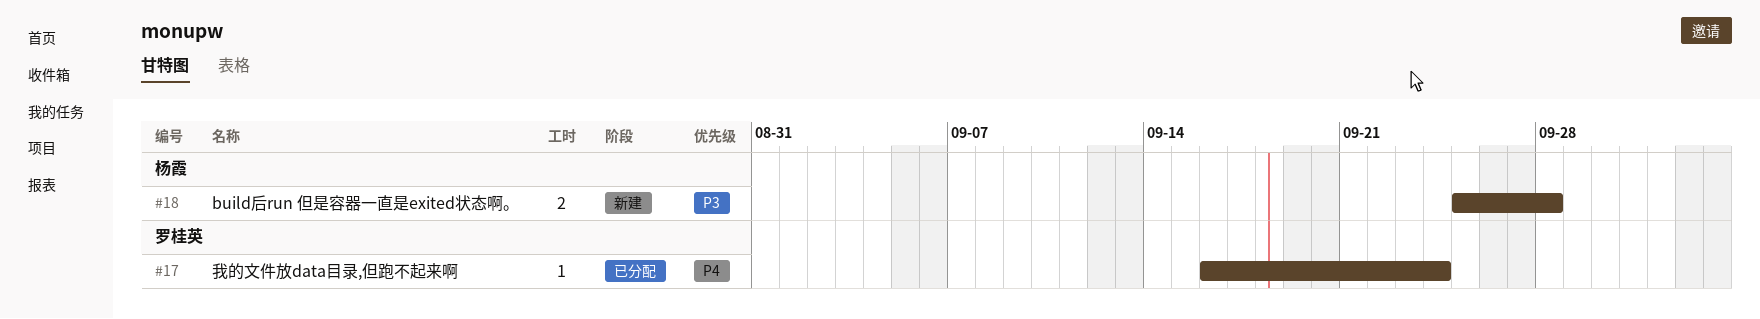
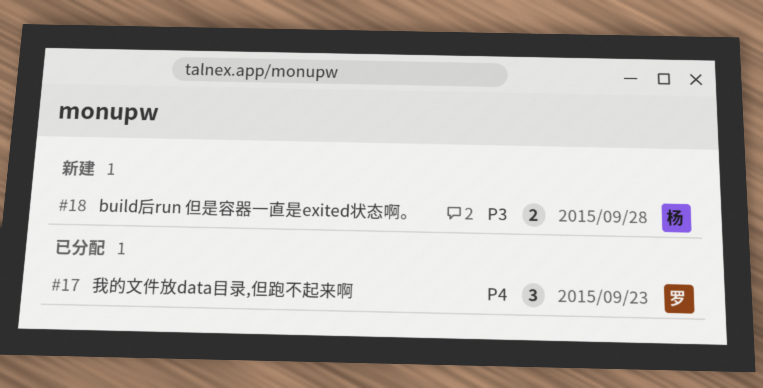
#17, estimate: 1 -> 3
#17, due: Sep 24 -> Sep 23

